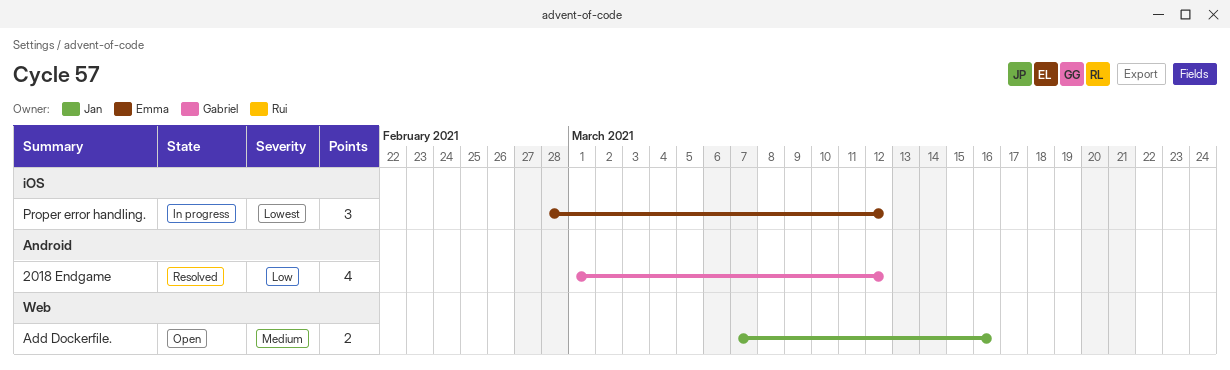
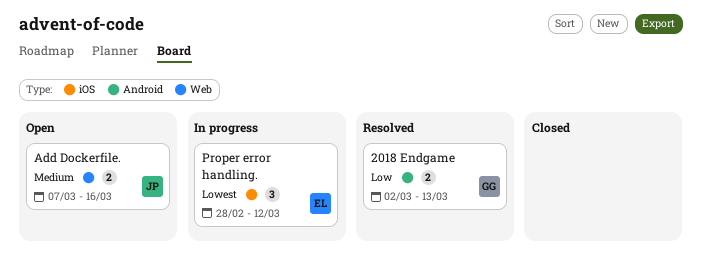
2018 Endgame, estimate: 4 -> 2
2018 Endgame, start: Mar 1 -> Mar 2
2018 Endgame, due: Mar 12 -> Mar 13

